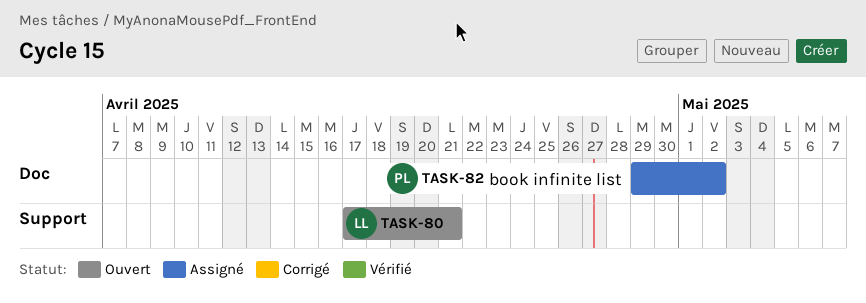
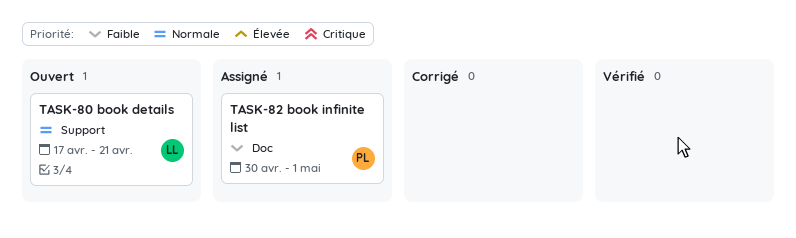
TASK-82, start: Apr 29 -> Apr 30
TASK-82, due: May 2 -> May 1

